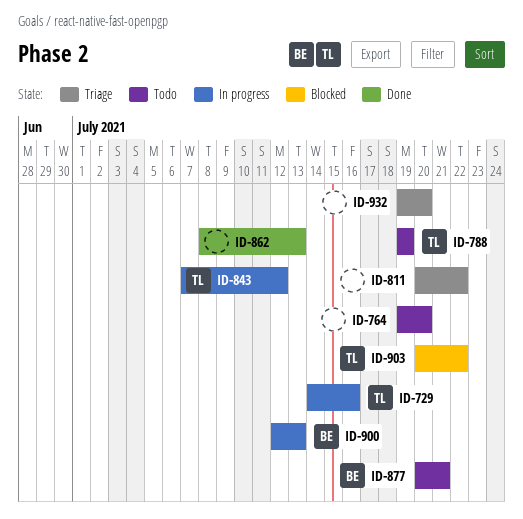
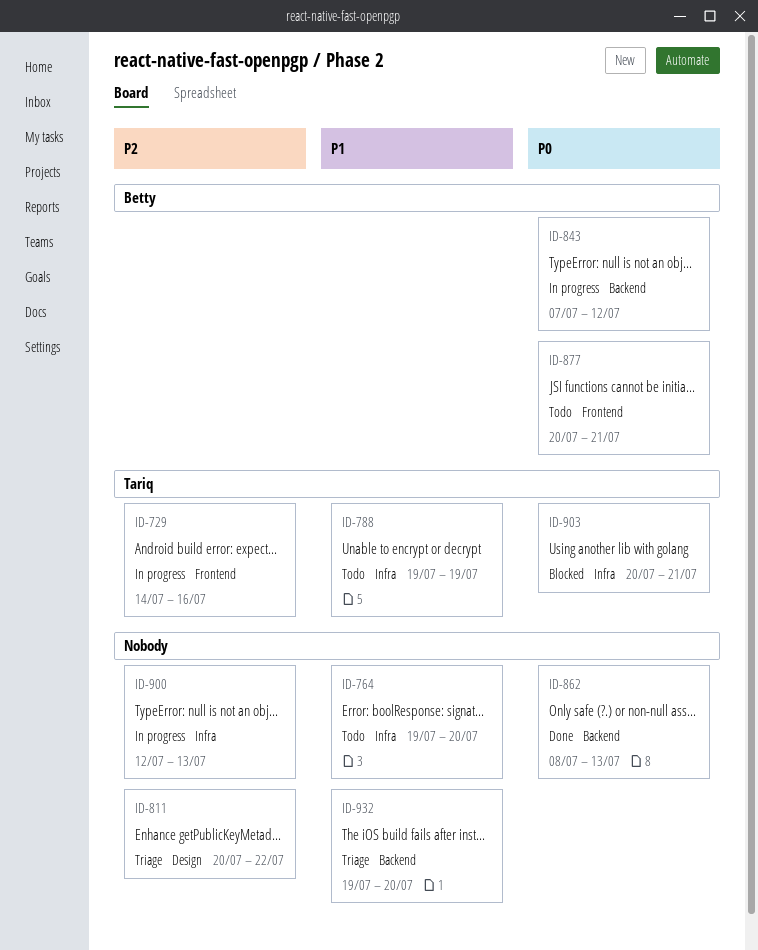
ID-843, owner: Tariq -> Betty
ID-900, owner: Betty -> none
ID-903, due: Jul 22 -> Jul 21

